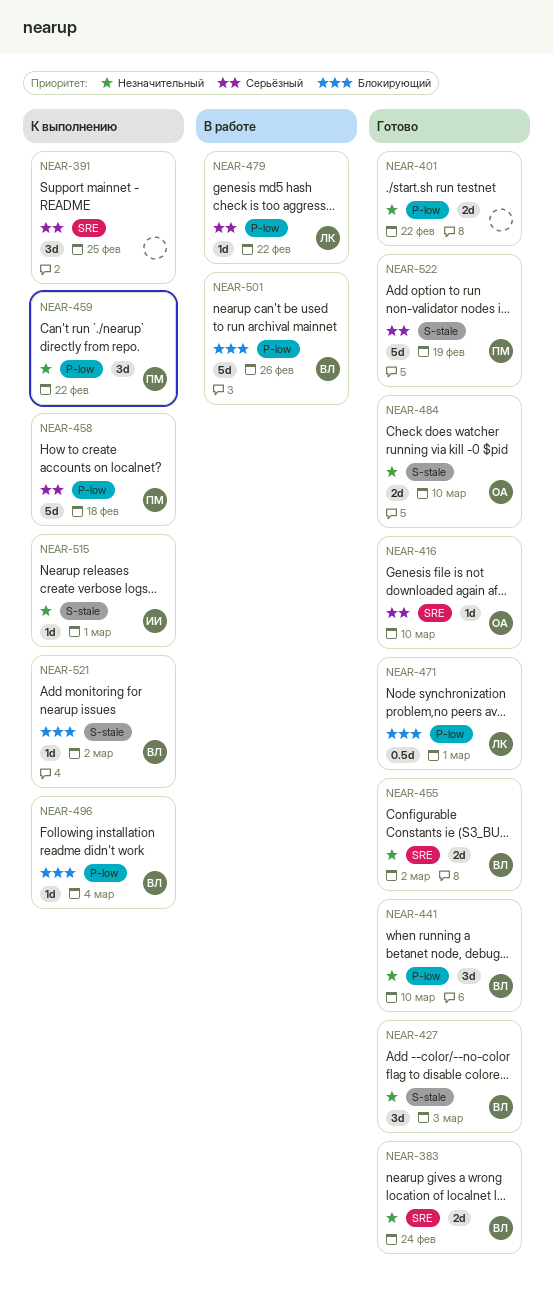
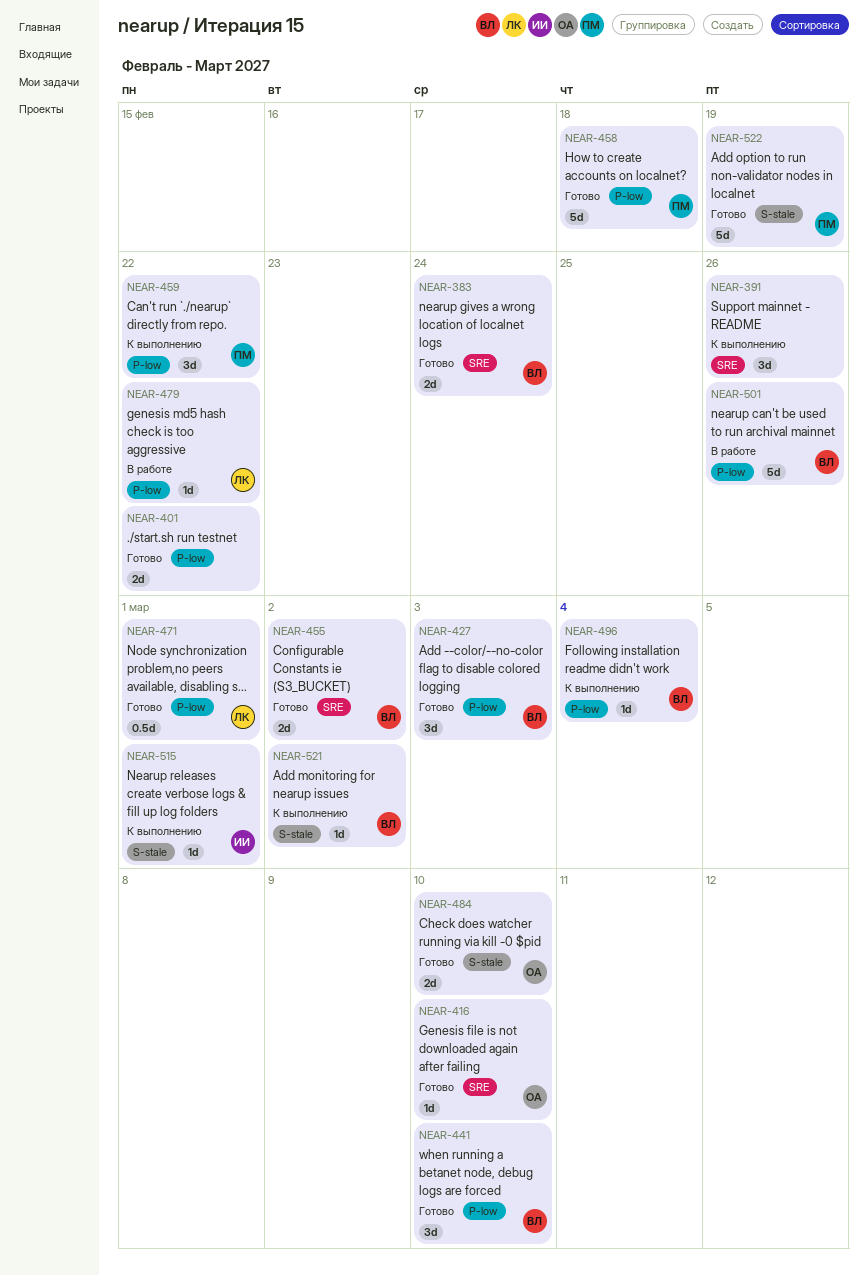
NEAR-391, due: Feb 25 -> Feb 26
NEAR-427, label: S-stale -> P-low
NEAR-458, status: К выполнению -> Готово

